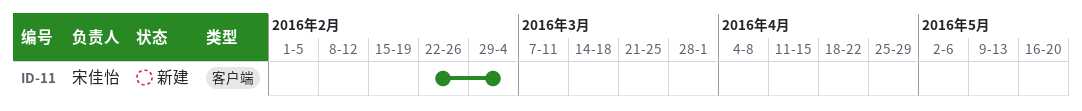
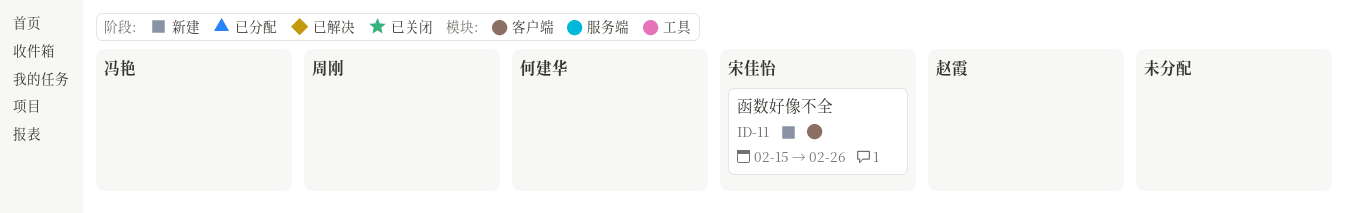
ID-11, start: Feb 22 -> Feb 15
ID-11, due: Mar 4 -> Feb 26

